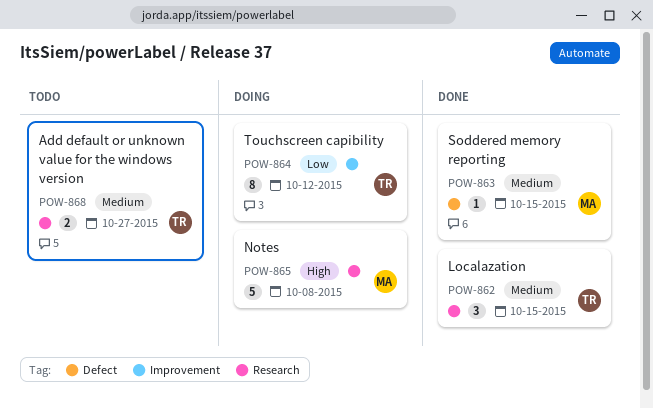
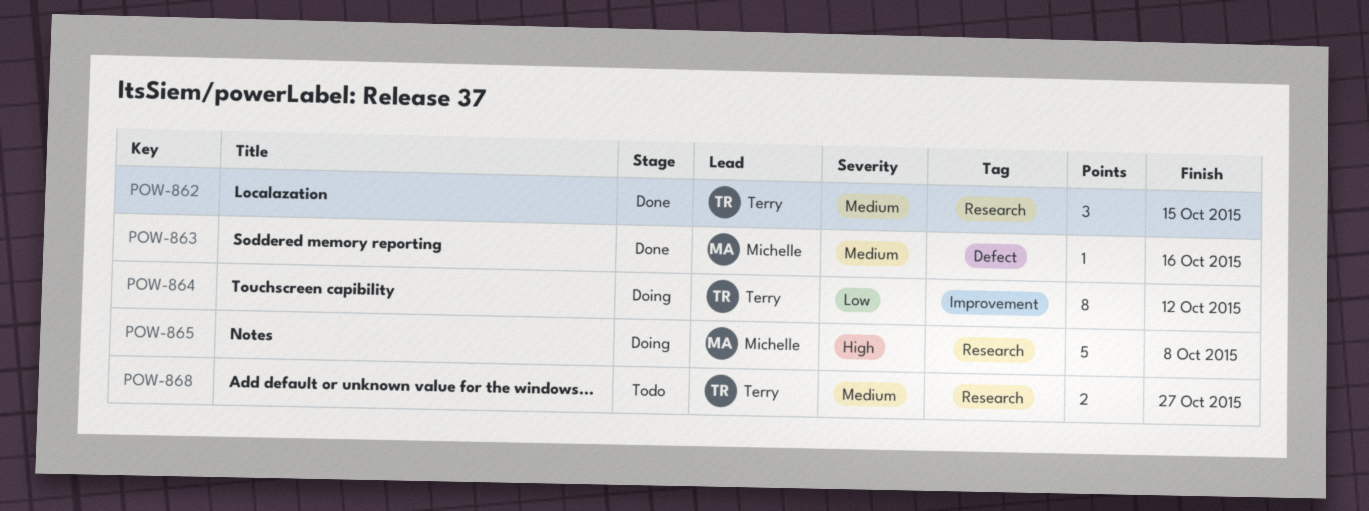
POW-863, due: Oct 15 -> Oct 16

